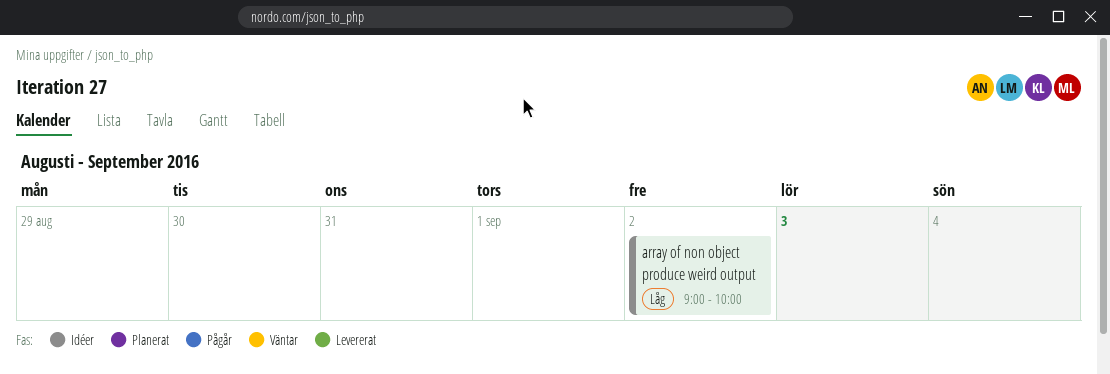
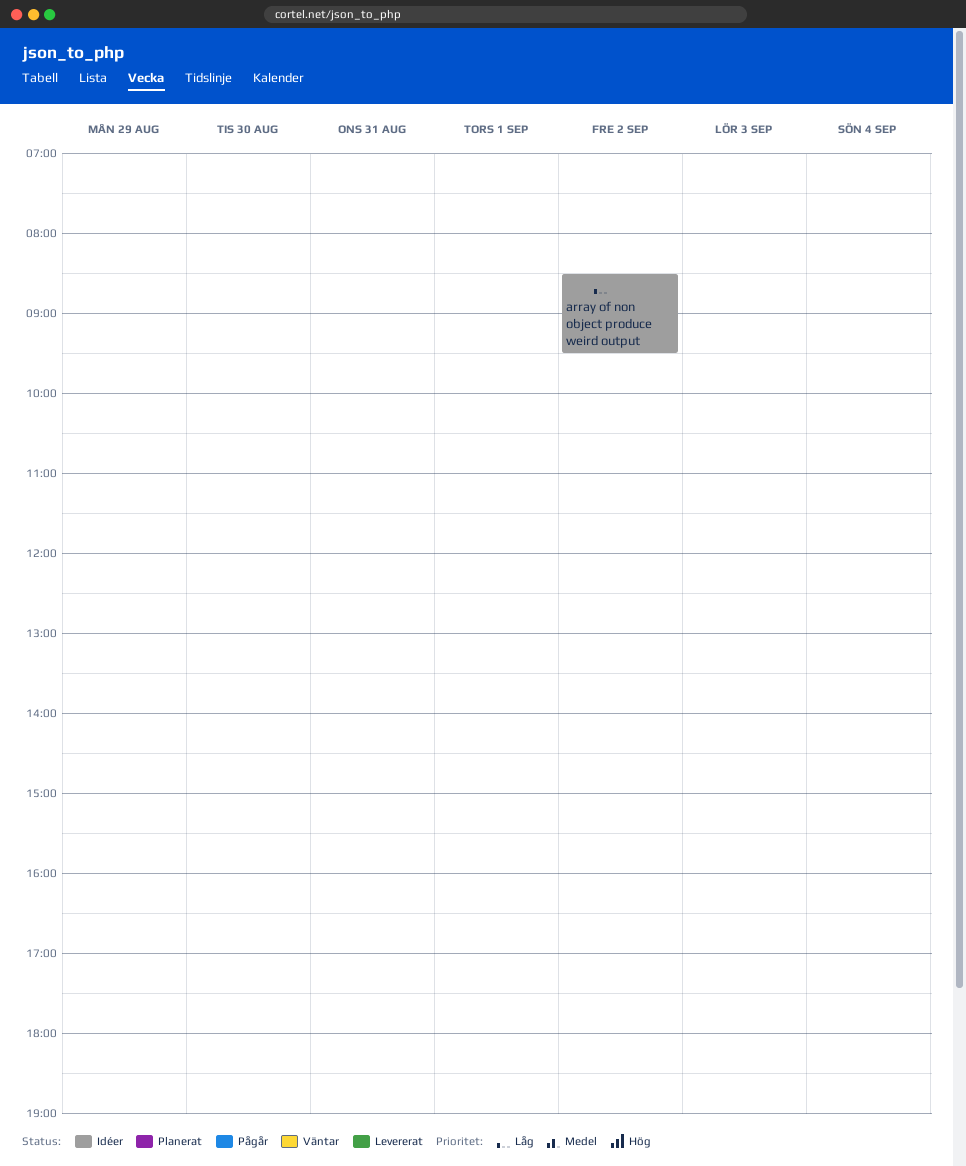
array of non object produce weird output, begins: 09:00 -> 08:30
array of non object produce weird output, ends: 10:00 -> 09:30

